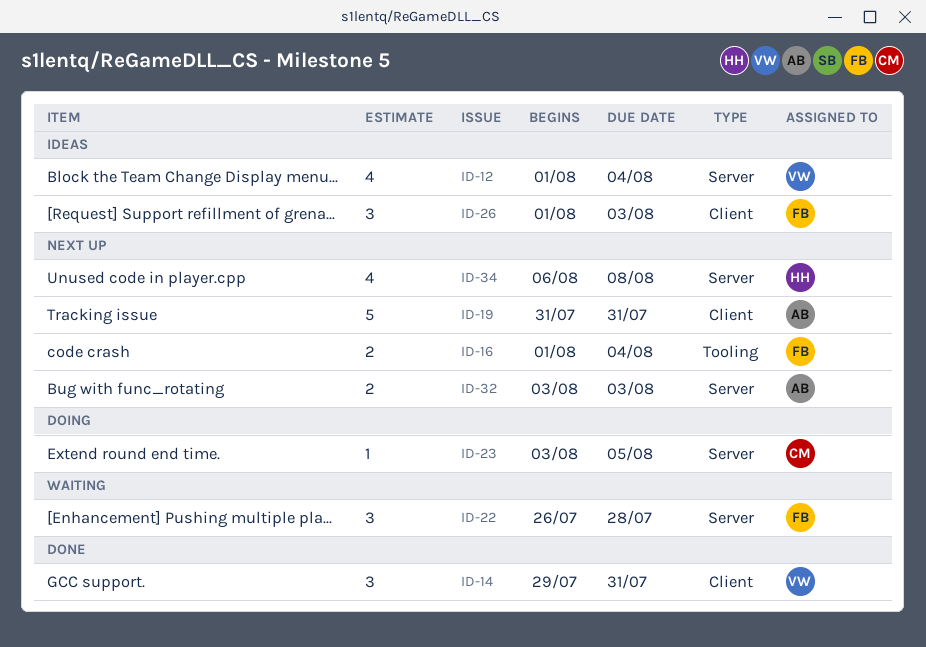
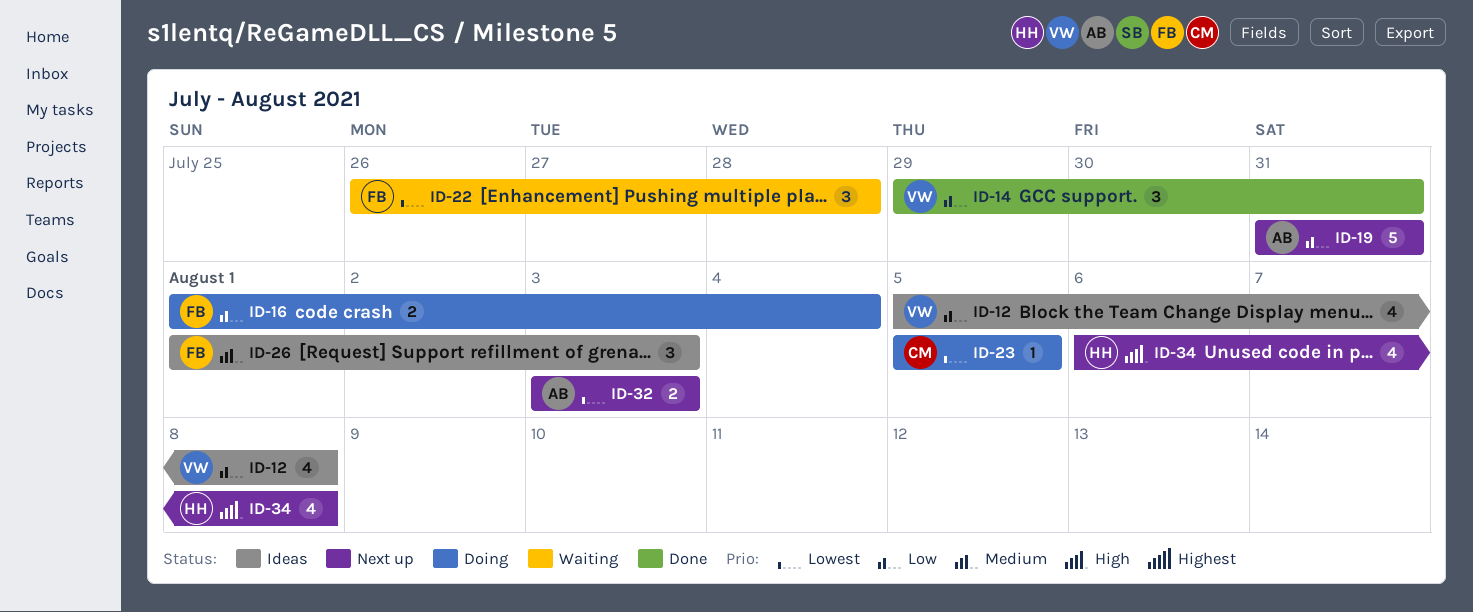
ID-12, start: Aug 1 -> Aug 5
ID-12, due: Aug 4 -> Aug 8
ID-16, status: Next up -> Doing
ID-23, start: Aug 3 -> Aug 5

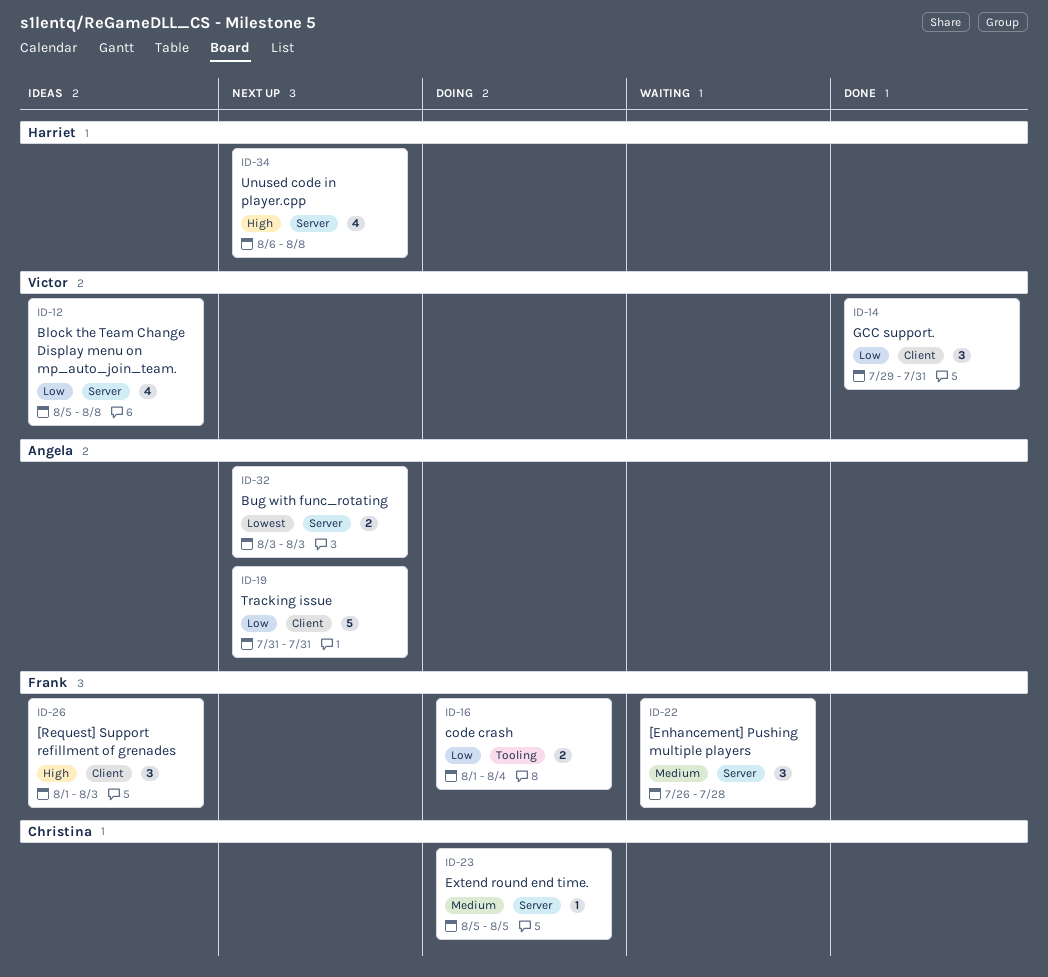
ID-22, priority: Lowest -> Medium
ID-23, priority: Lowest -> Medium
ID-26, priority: Medium -> High

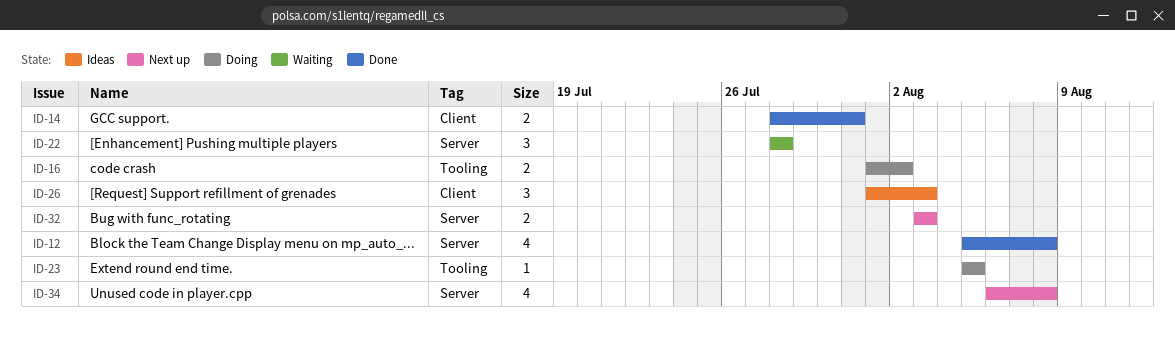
ID-12, status: Ideas -> Done
ID-14, estimate: 3 -> 2
ID-14, start: Jul 29 -> Jul 28
ID-16, due: Aug 4 -> Aug 2
ID-19: present -> none
ID-22, start: Jul 26 -> Jul 28
ID-23, label: Server -> Tooling

